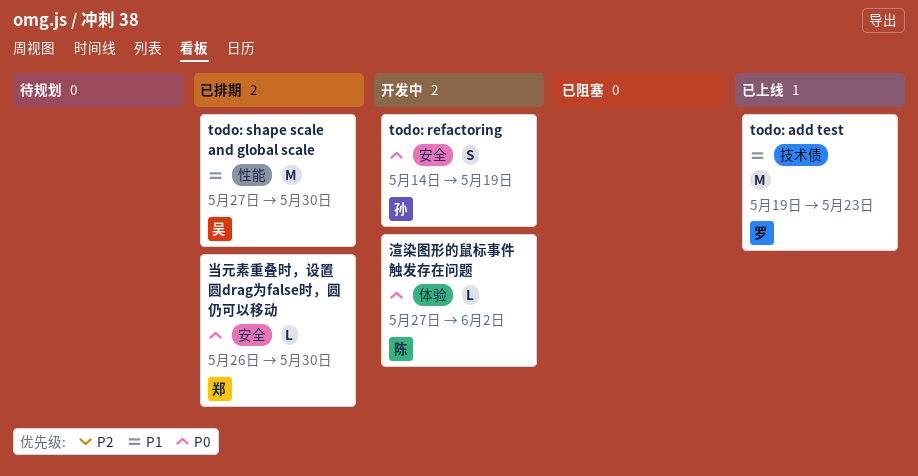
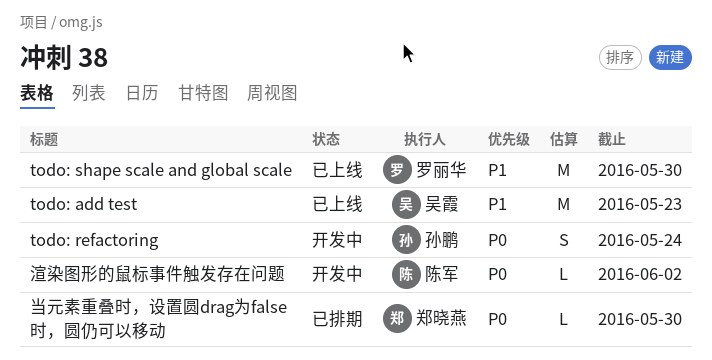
todo: add test, owner: 罗丽华 -> 吴霞
todo: refactoring, due: May 19 -> May 24
todo: shape scale and global scale, status: 已排期 -> 已上线
todo: shape scale and global scale, owner: 吴霞 -> 罗丽华

